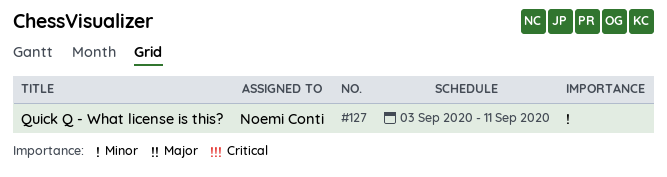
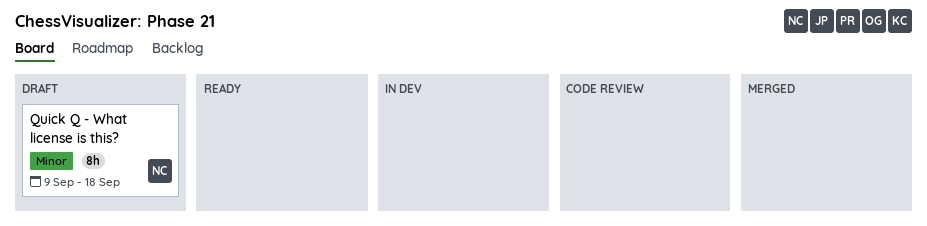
Quick Q - What license is this?, start: Sep 3 -> Sep 9
Quick Q - What license is this?, due: Sep 11 -> Sep 18

